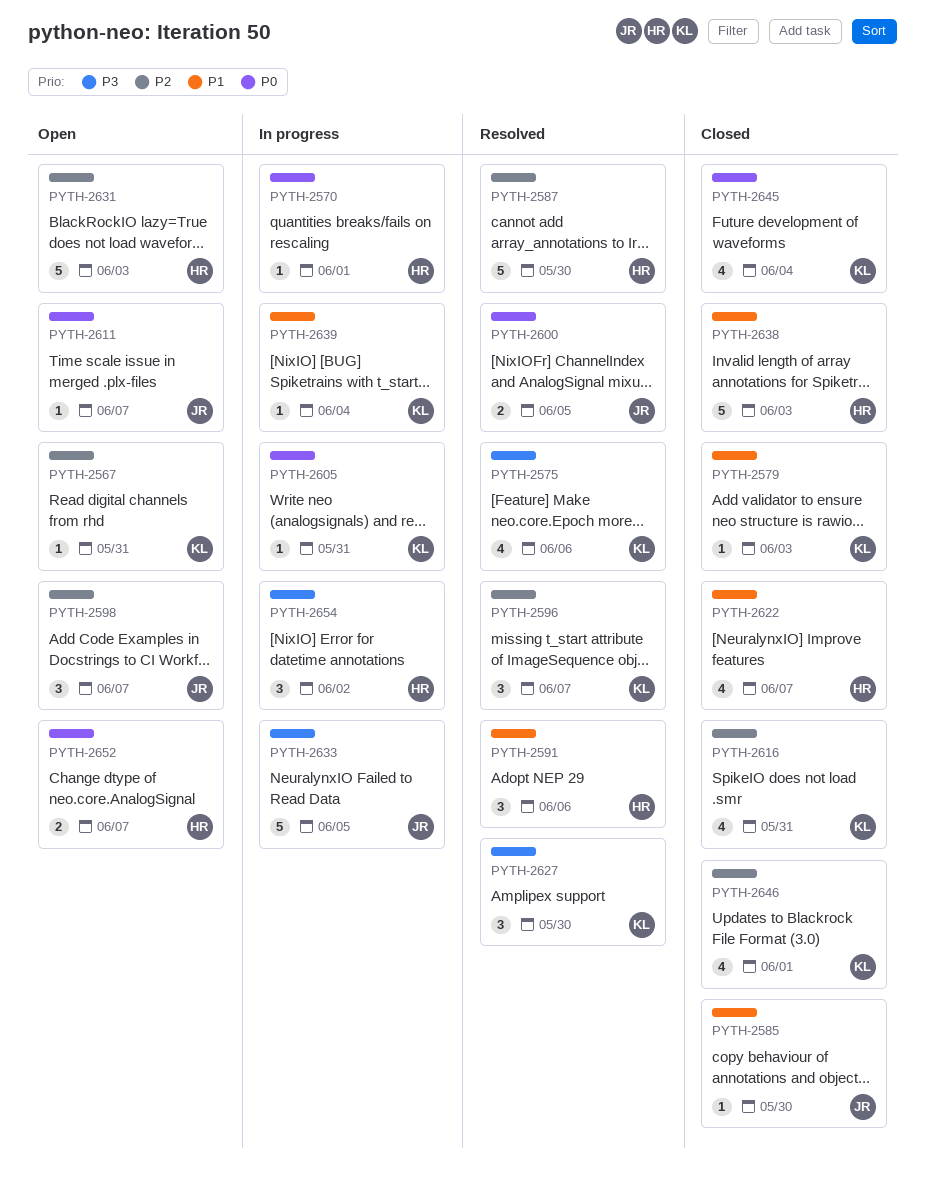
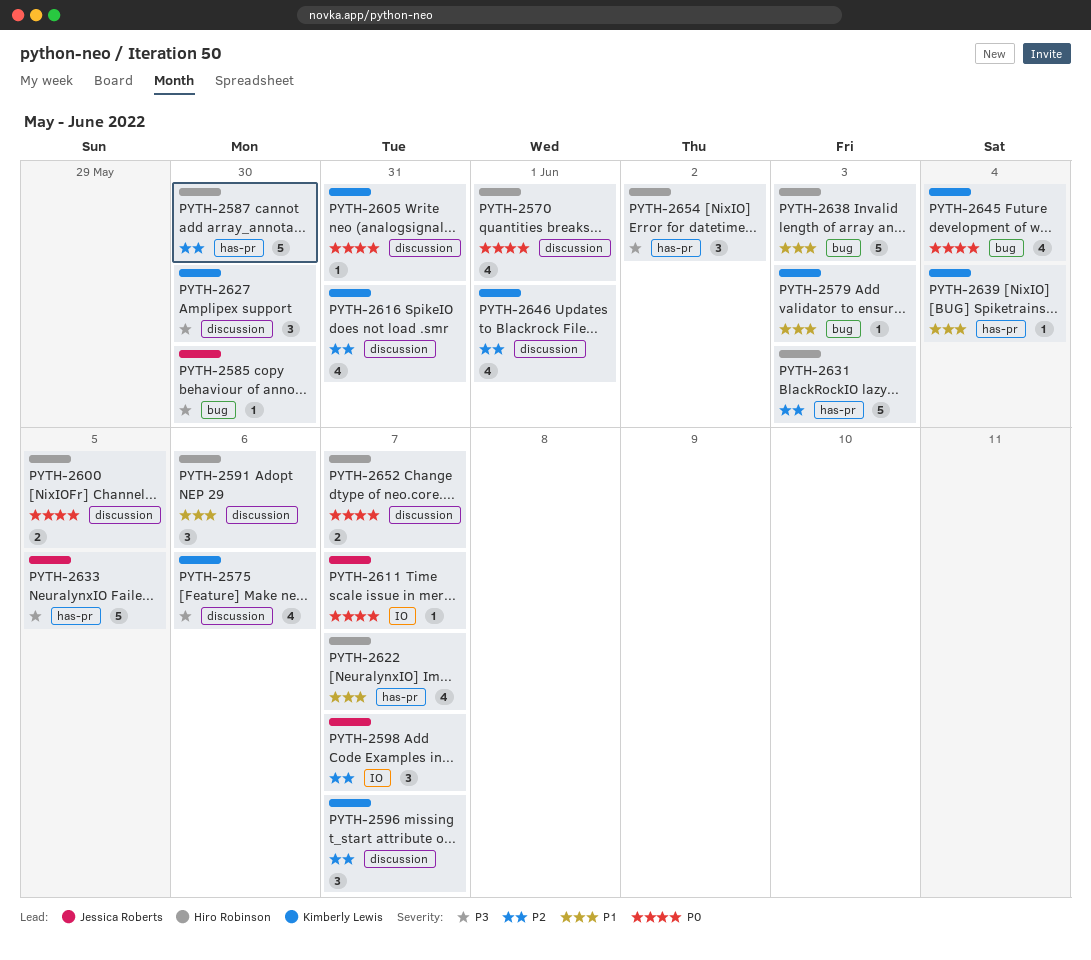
PYTH-2567: present -> none
PYTH-2570, estimate: 1 -> 4
PYTH-2585, priority: P1 -> P3
PYTH-2600, owner: Jessica Roberts -> Hiro Robinson

